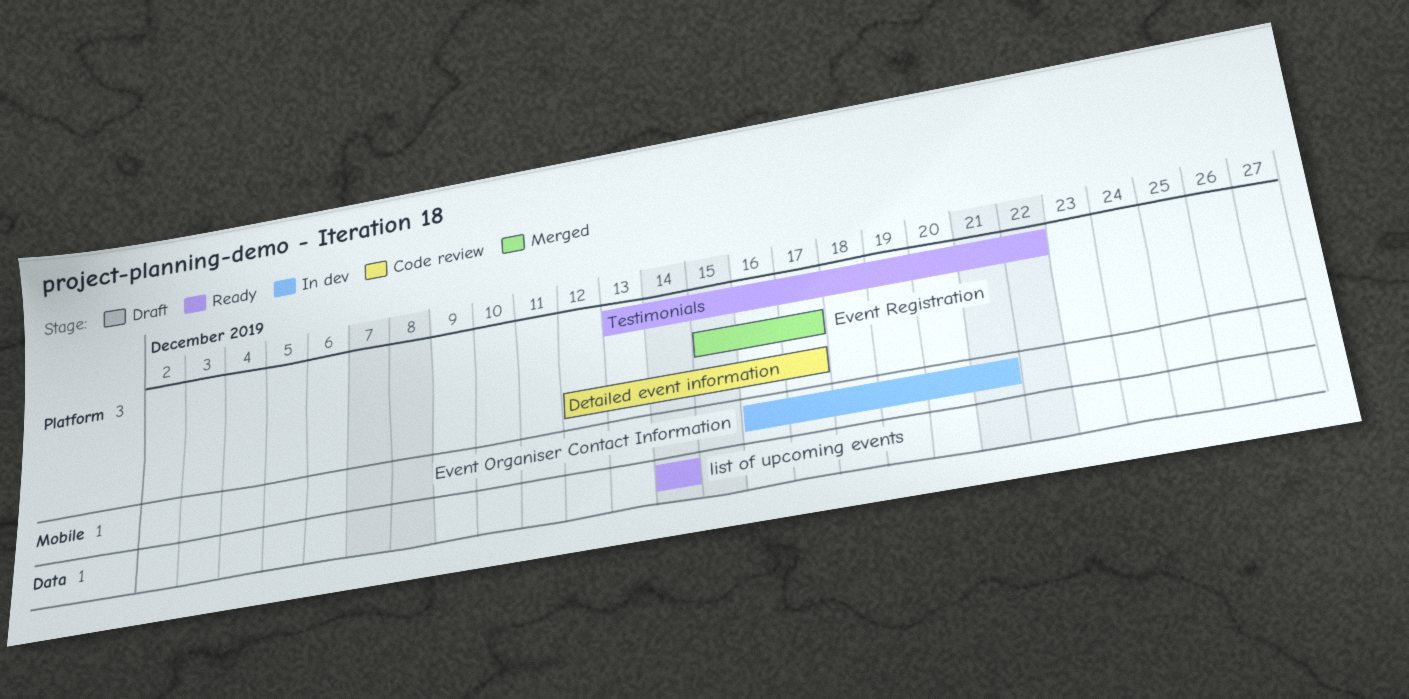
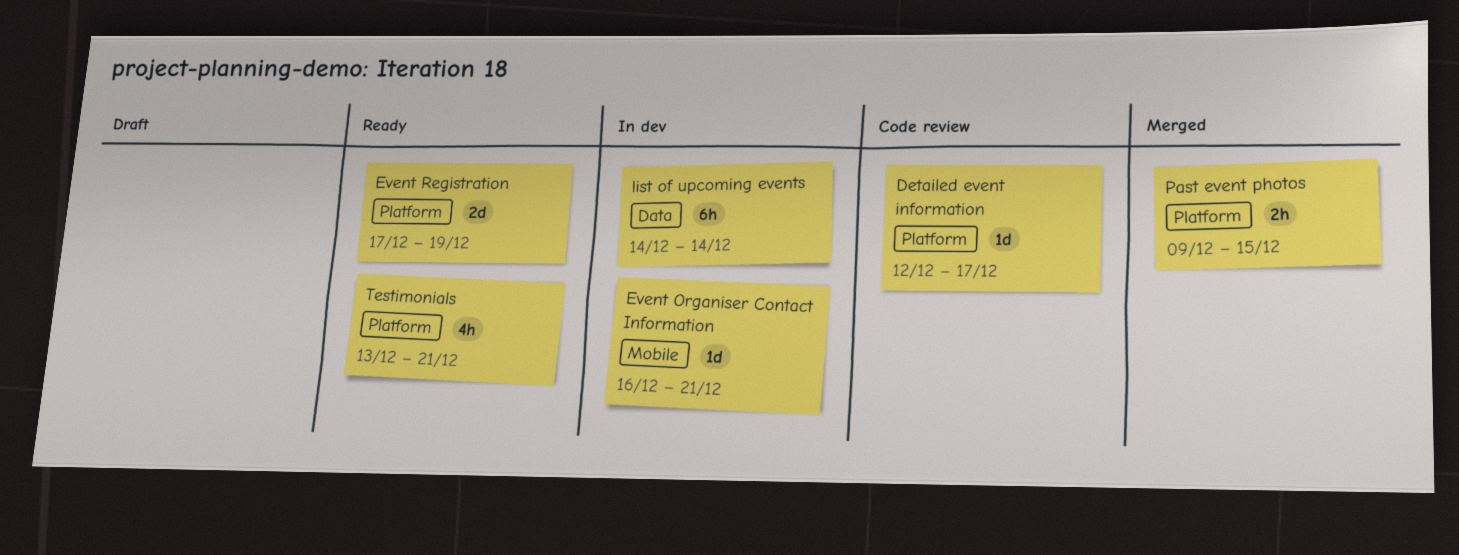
Event Registration, status: Merged -> Ready
Event Registration, start: Dec 15 -> Dec 17
Event Registration, due: Dec 17 -> Dec 19
list of upcoming events, status: Ready -> In dev
Past event photos: none -> present
Testimonials, due: Dec 22 -> Dec 21

